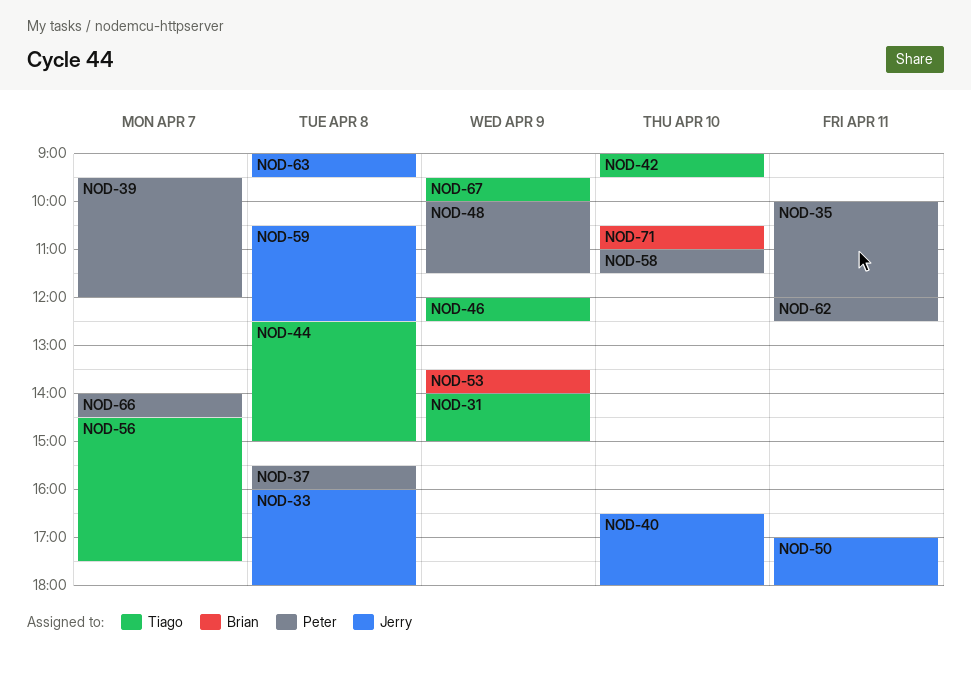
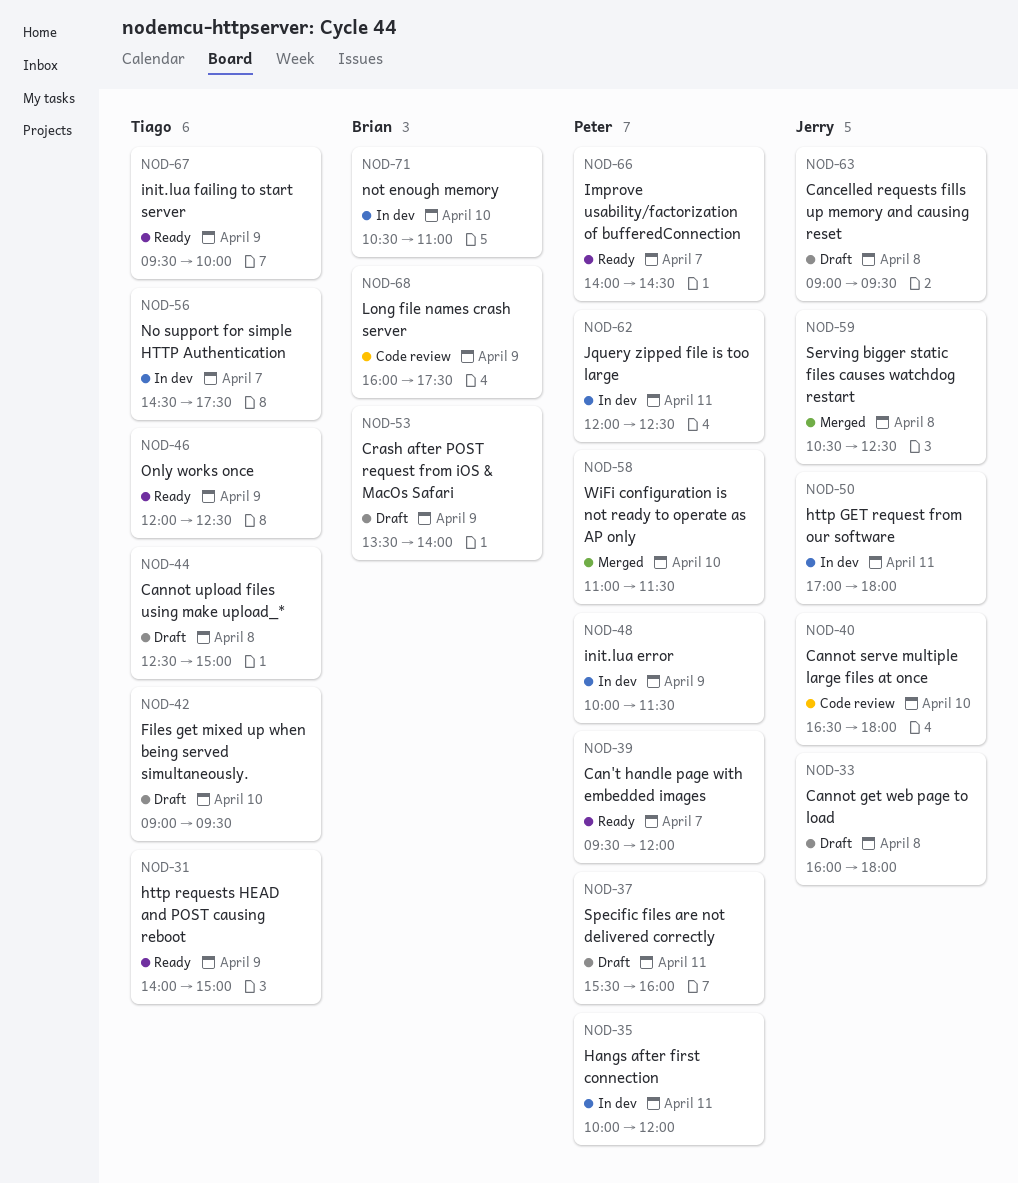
NOD-37, day: Apr 8 -> Apr 11
NOD-68: none -> present

